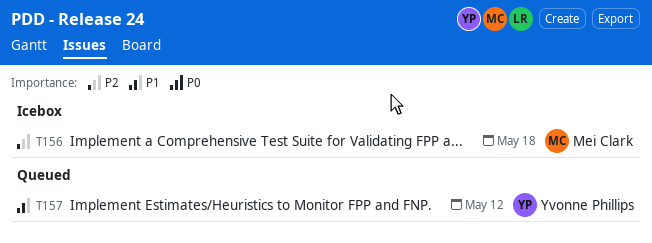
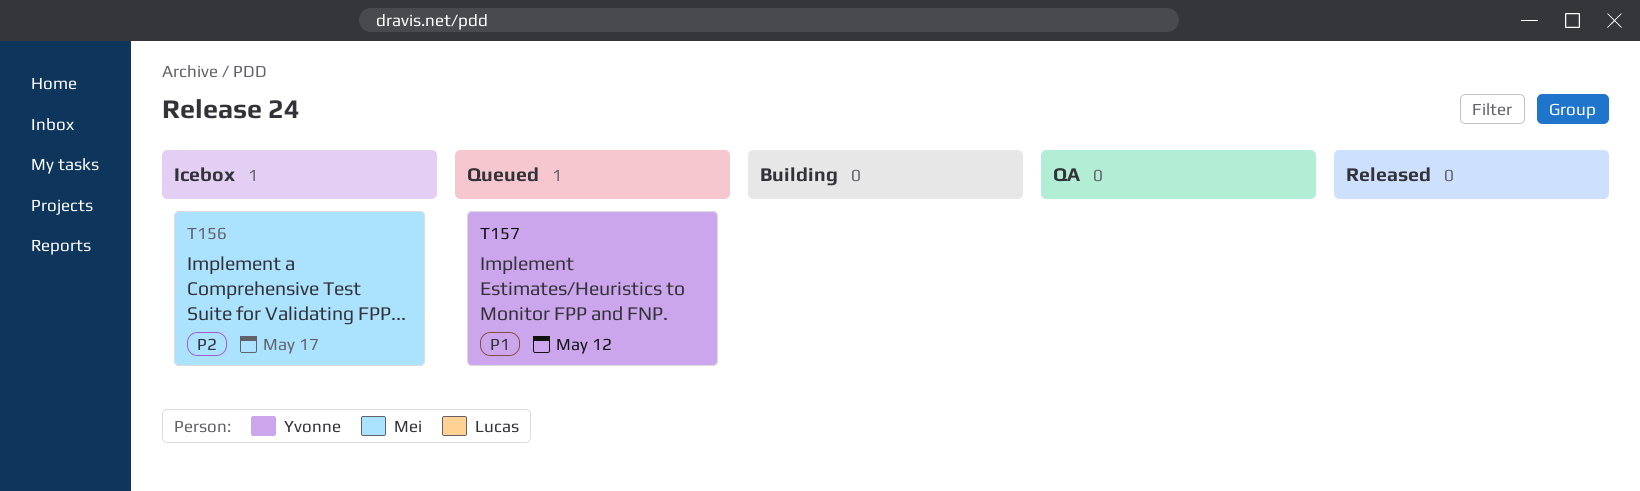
T156, due: May 18 -> May 17

